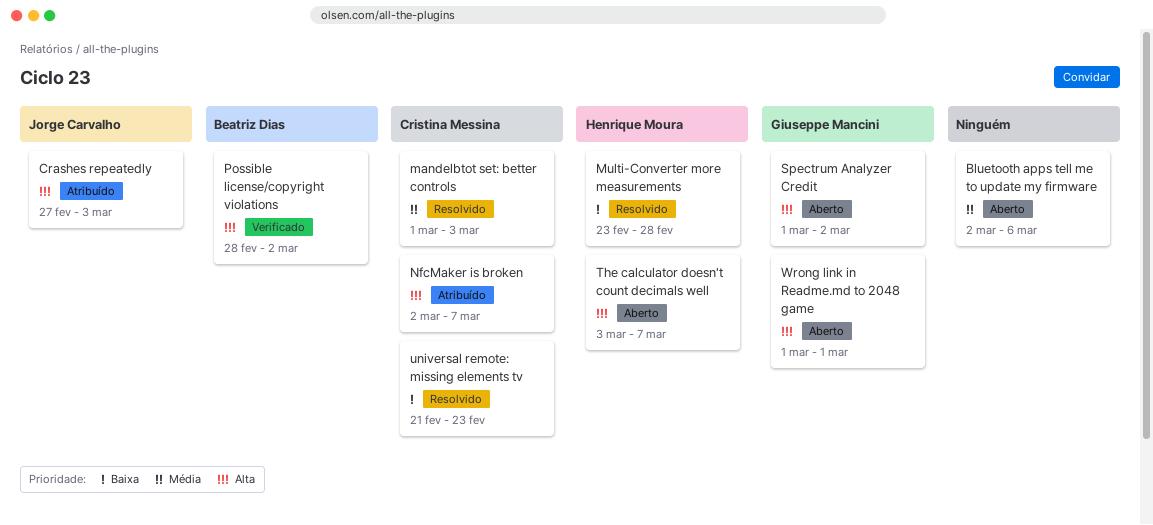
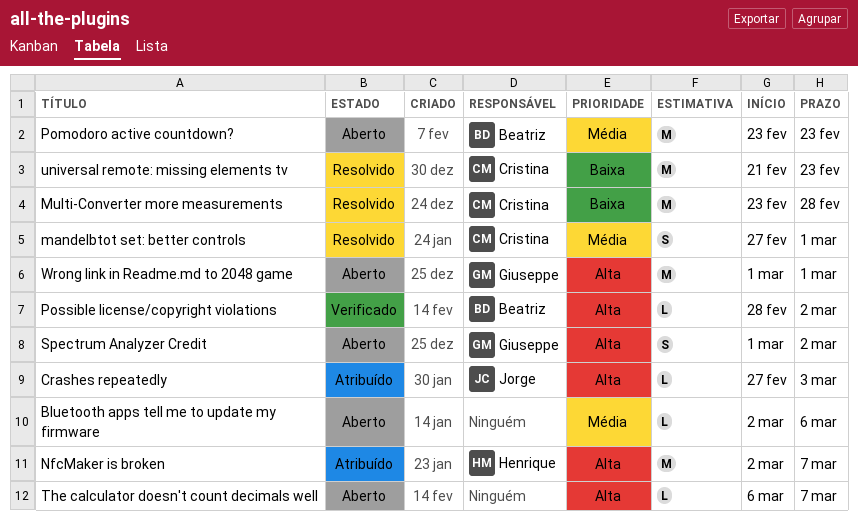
mandelbtot set: better controls, start: Mar 1 -> Feb 27
mandelbtot set: better controls, due: Mar 3 -> Mar 1
Multi-Converter more measurements, owner: Henrique Moura -> Cristina Messina
NfcMaker is broken, owner: Cristina Messina -> Henrique Moura
Pomodoro active countdown?: none -> present
The calculator doesn't count decimals well, owner: Henrique Moura -> none
The calculator doesn't count decimals well, start: Mar 3 -> Mar 6

